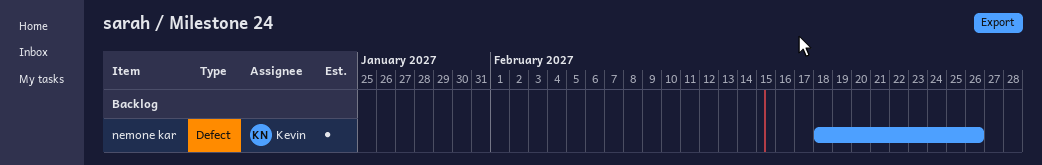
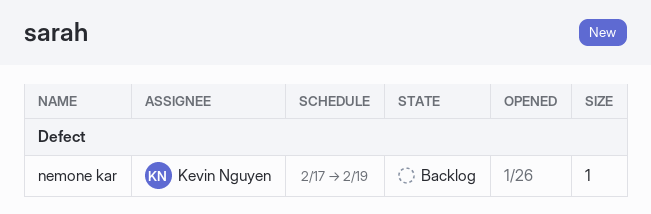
nemone kar, start: Feb 18 -> Feb 17
nemone kar, due: Feb 26 -> Feb 19

